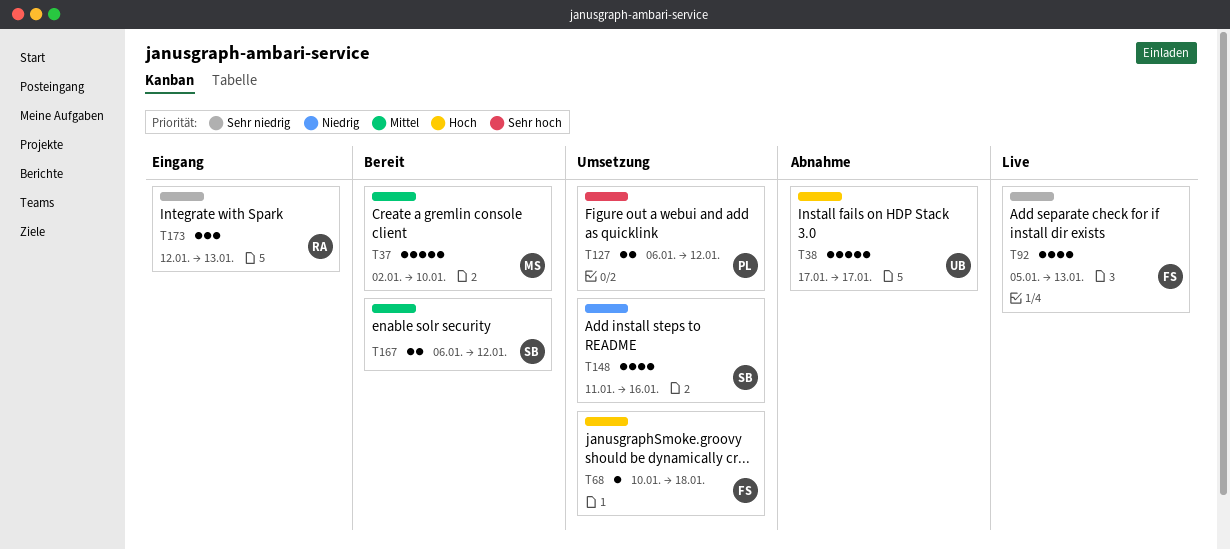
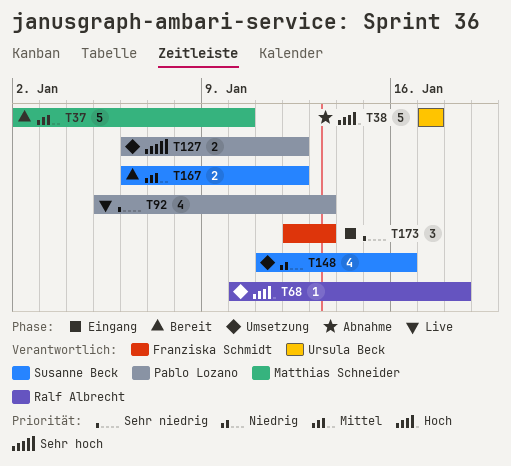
T68, owner: Franziska Schmidt -> Ralf Albrecht
T92, owner: Franziska Schmidt -> Pablo Lozano
T173, owner: Ralf Albrecht -> Franziska Schmidt

